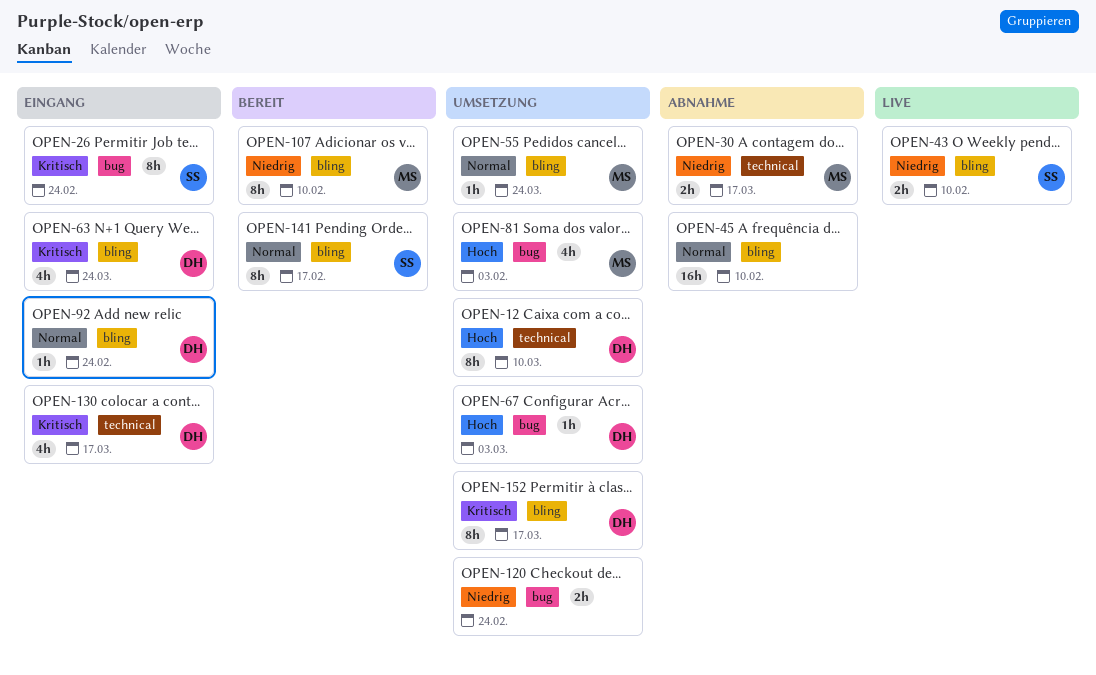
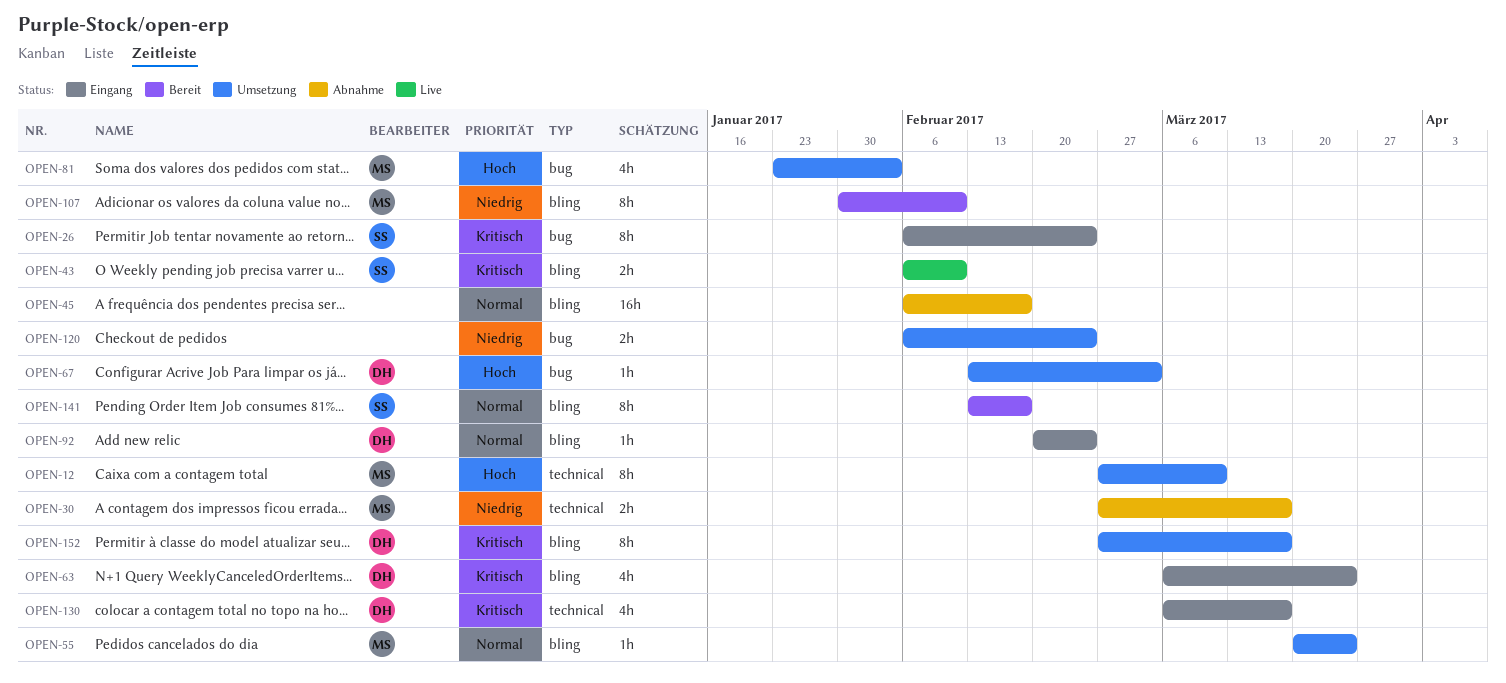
OPEN-12, owner: DH -> MS
OPEN-43, priority: Niedrig -> Kritisch
OPEN-45, due: Feb 10 -> Feb 17

